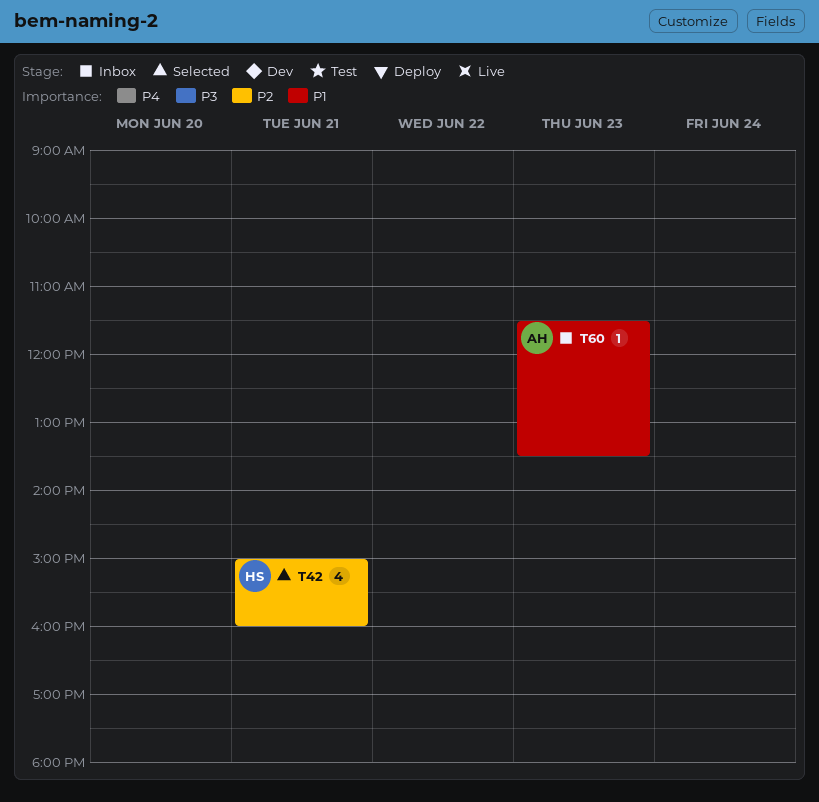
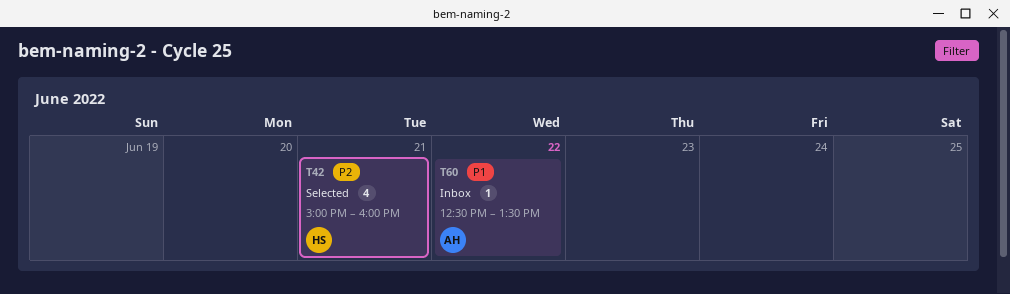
T60, day: Jun 23 -> Jun 22
T60, begins: 11:30 -> 12:30

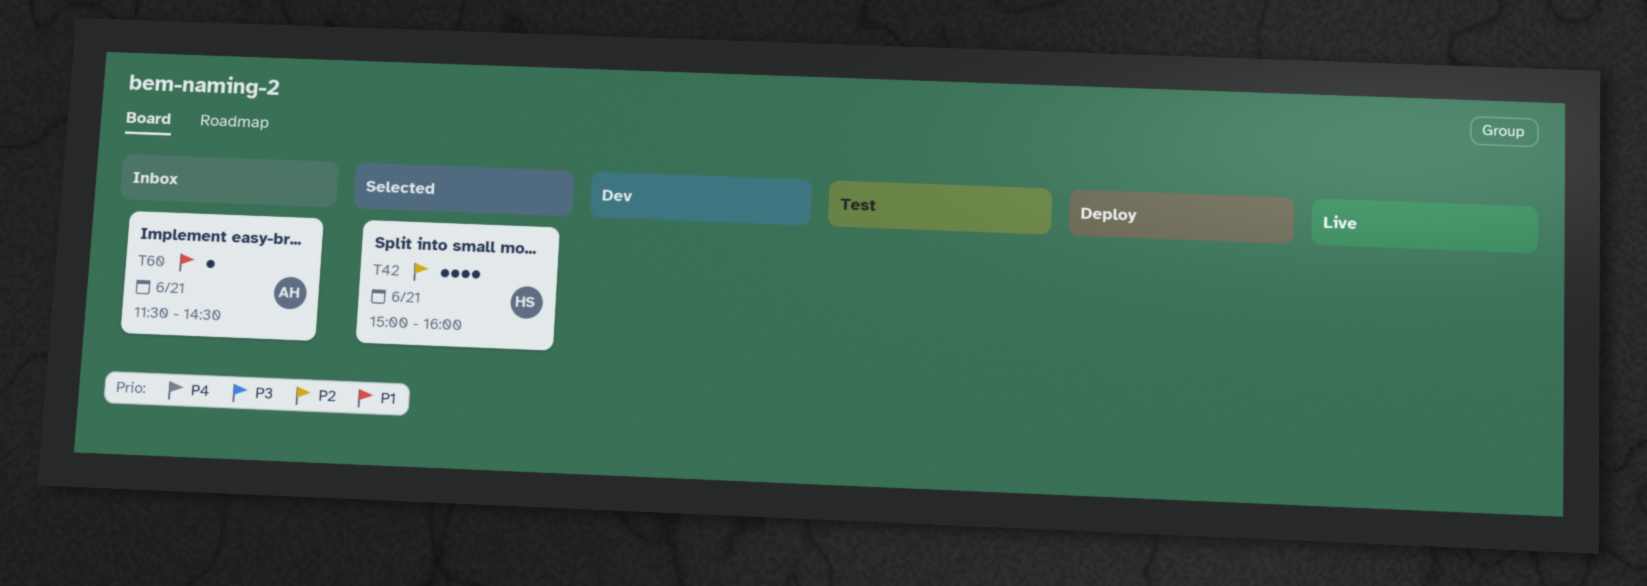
T60, day: Jun 22 -> Jun 21
T60, begins: 12:30 -> 11:30
T60, ends: 13:30 -> 14:30

